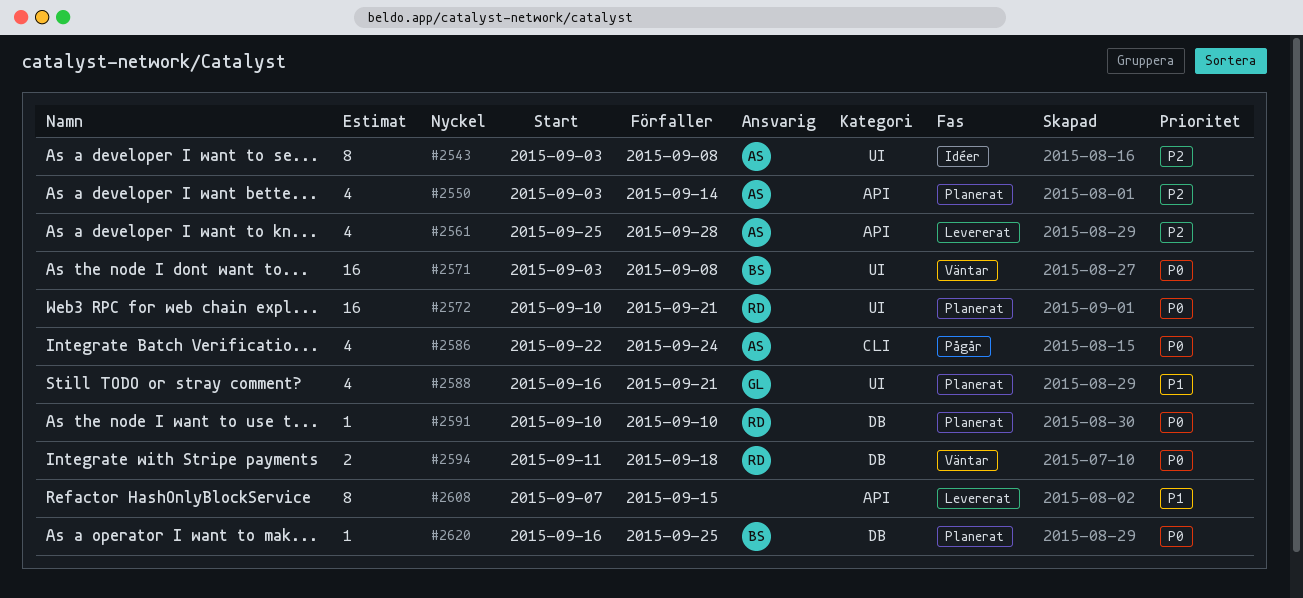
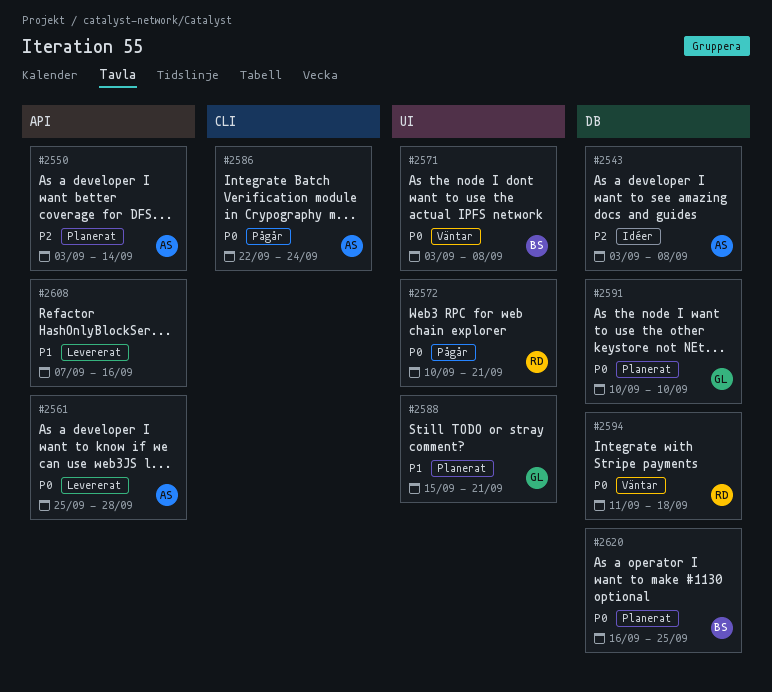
#2543, label: UI -> DB
#2561, priority: P2 -> P0
#2572, status: Planerat -> Pågår
#2588, start: Sep 16 -> Sep 15
#2591, owner: RD -> GL
#2608, due: Sep 15 -> Sep 16

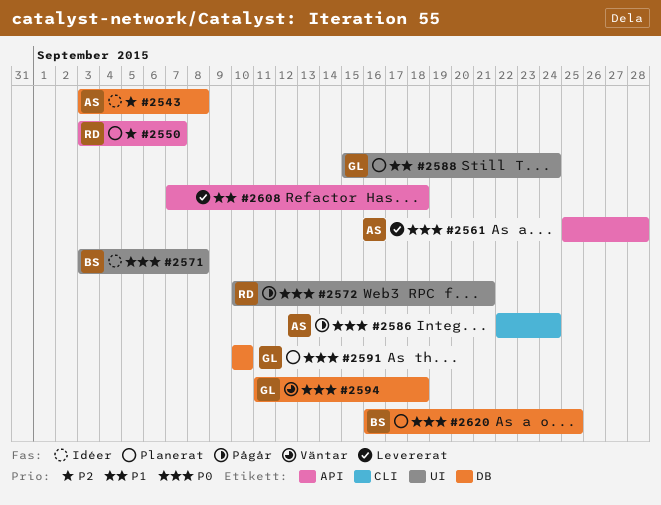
#2550, owner: AS -> RD
#2550, due: Sep 14 -> Sep 7
#2571, status: Väntar -> Idéer
#2588, due: Sep 21 -> Sep 24
#2594, owner: RD -> GL
#2608, due: Sep 16 -> Sep 18

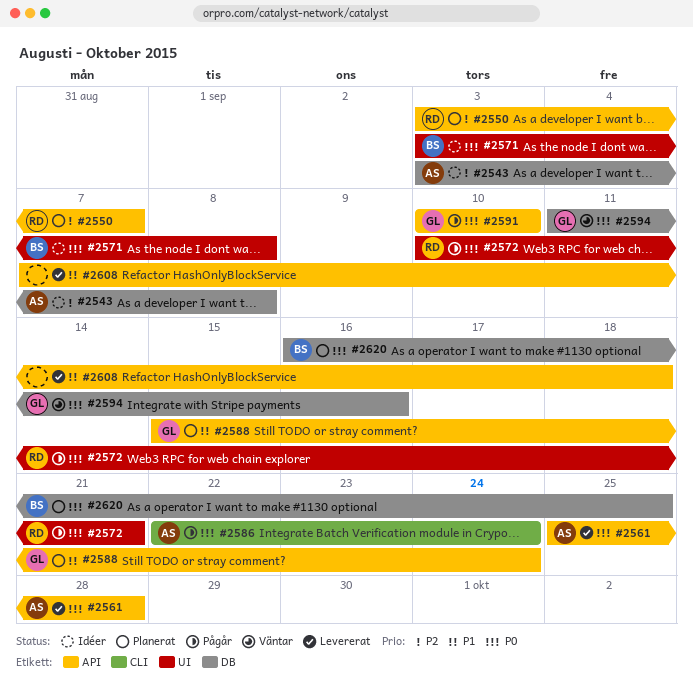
#2588, label: UI -> API
#2591, status: Planerat -> Pågår
#2591, label: DB -> API
#2594, due: Sep 18 -> Sep 16

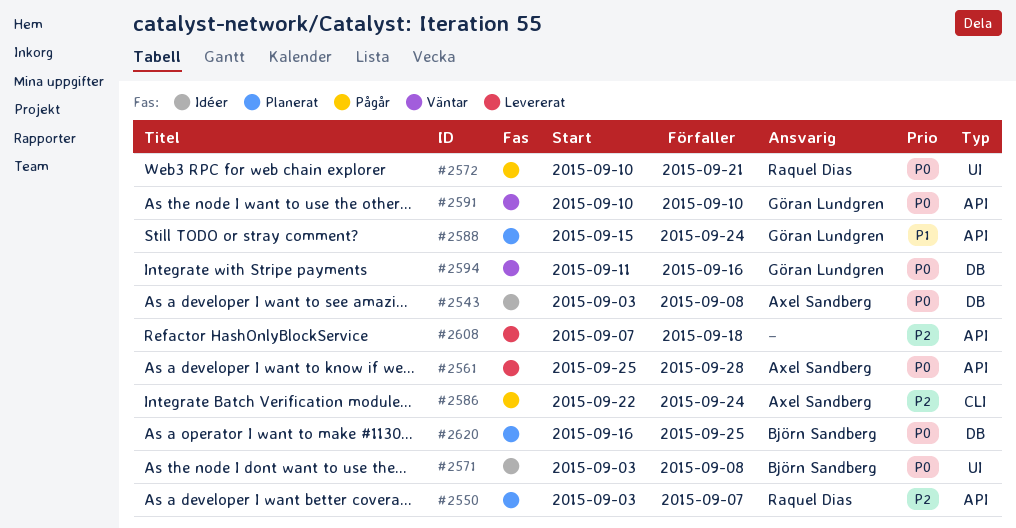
#2543, priority: P2 -> P0
#2586, priority: P0 -> P2
#2591, status: Pågår -> Väntar
#2608, priority: P1 -> P2

